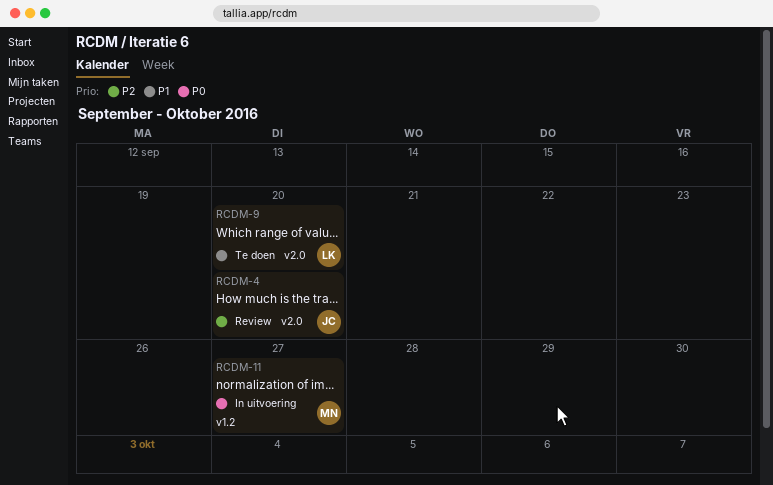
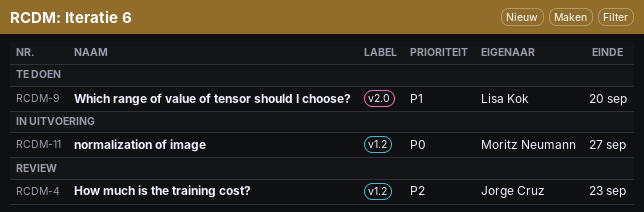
RCDM-4, label: v2.0 -> v1.2
RCDM-4, due: Sep 20 -> Sep 23

